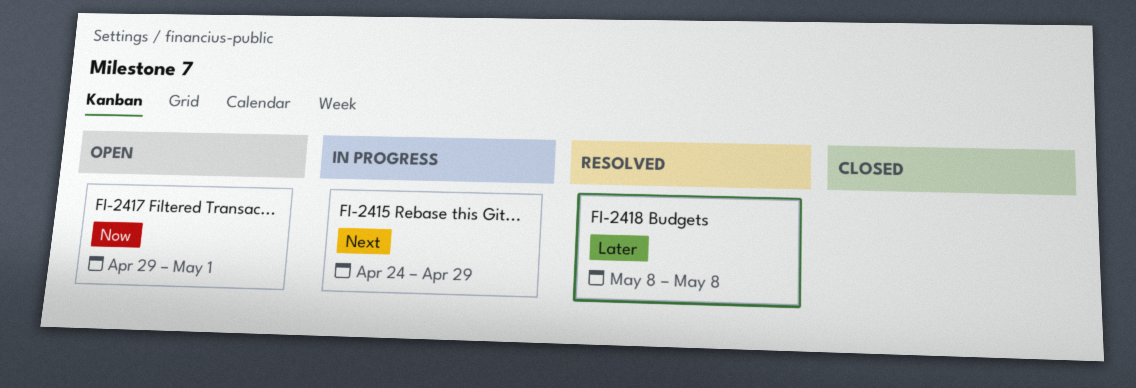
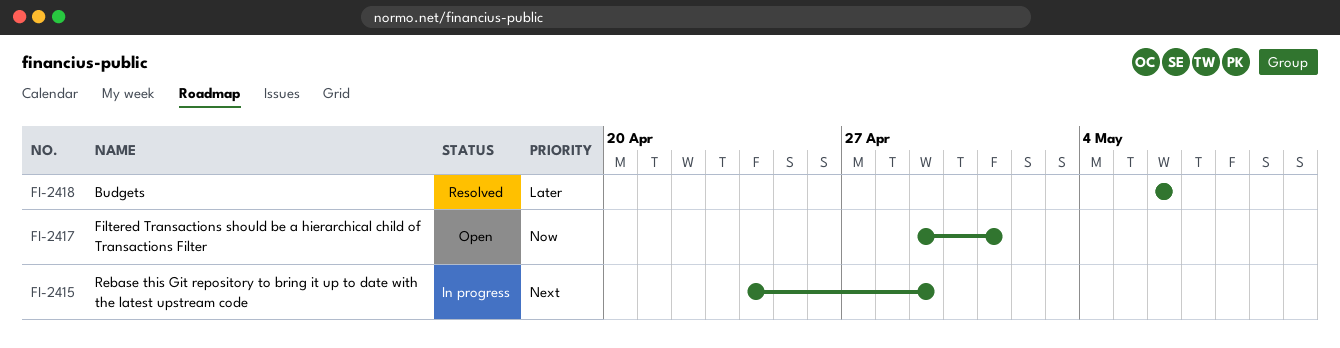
FI-2418, start: May 8 -> May 6
FI-2418, due: May 8 -> May 6

